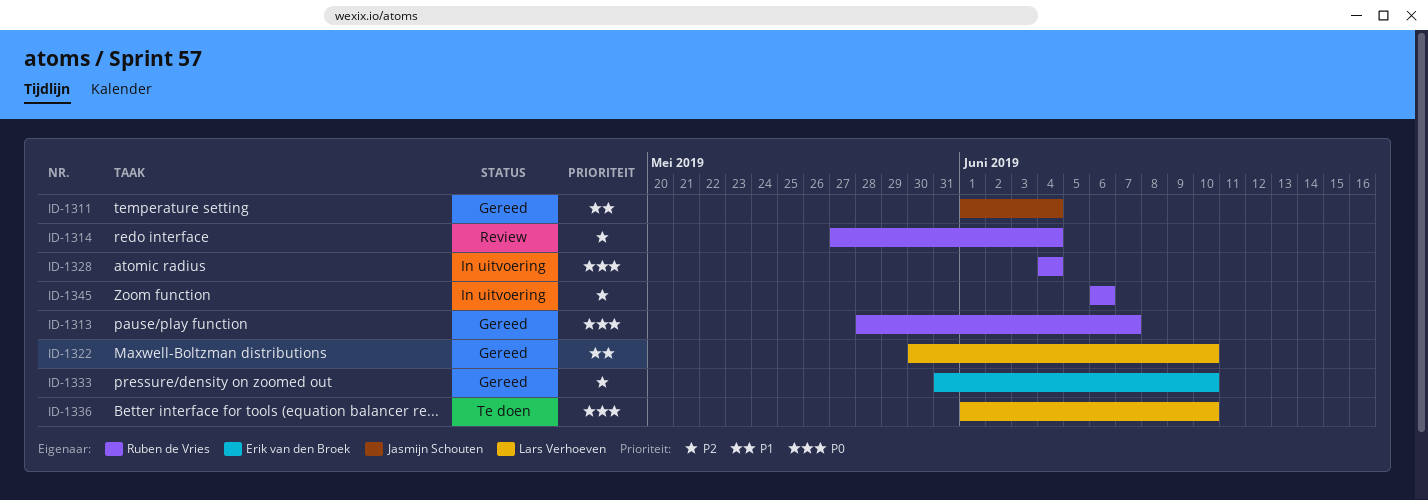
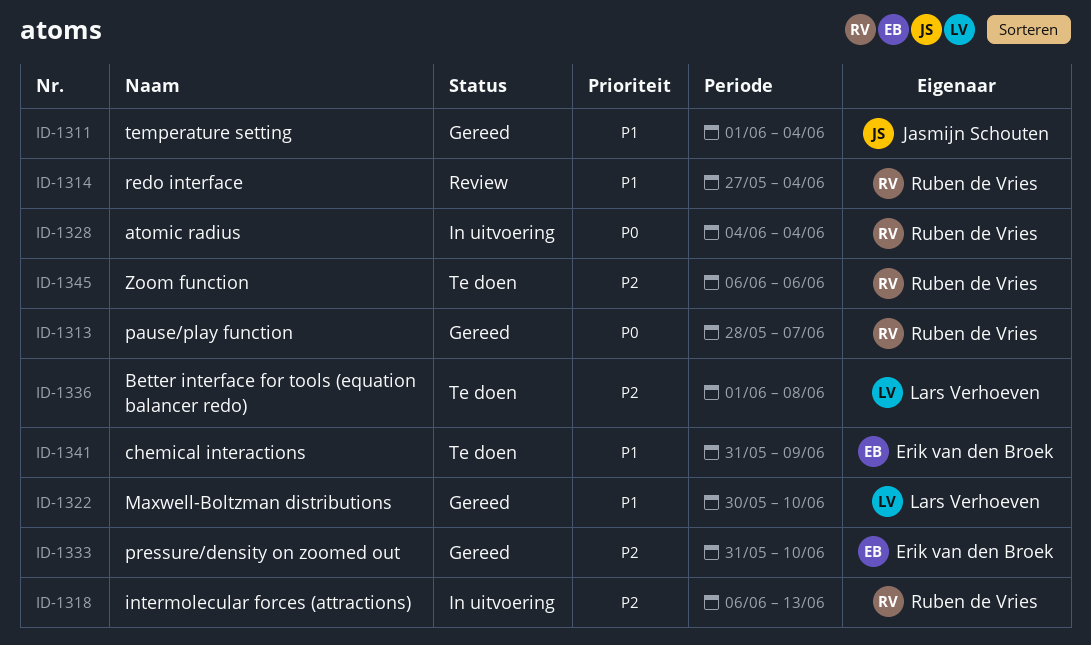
ID-1314, priority: P2 -> P1
ID-1318: none -> present
ID-1336, priority: P0 -> P2
ID-1336, due: Jun 10 -> Jun 8
ID-1341: none -> present
ID-1345, status: In uitvoering -> Te doen

